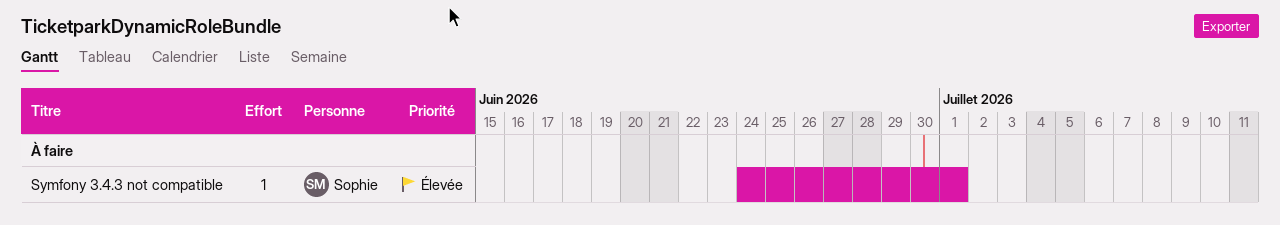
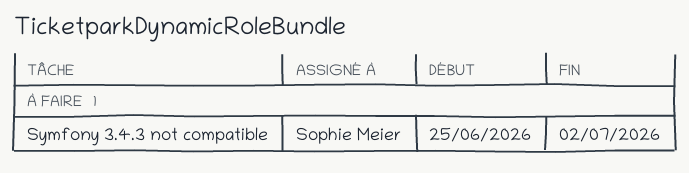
Symfony 3.4.3 not compatible, start: Jun 24 -> Jun 25
Symfony 3.4.3 not compatible, due: Jul 1 -> Jul 2

